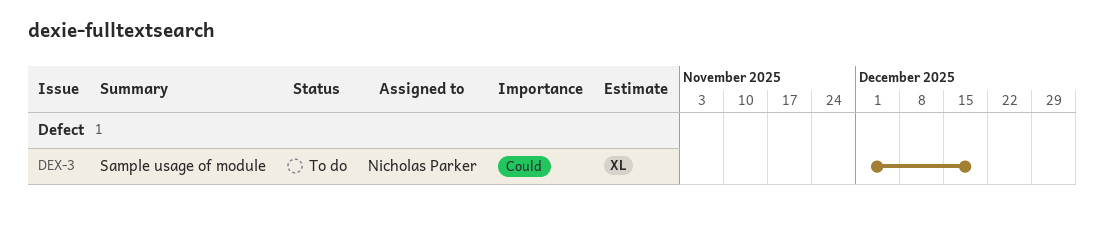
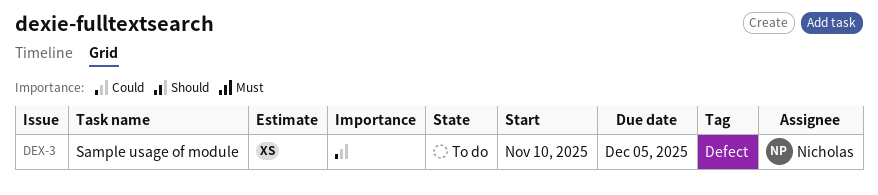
DEX-3, estimate: XL -> XS
DEX-3, start: Dec 1 -> Nov 10
DEX-3, due: Dec 19 -> Dec 5

